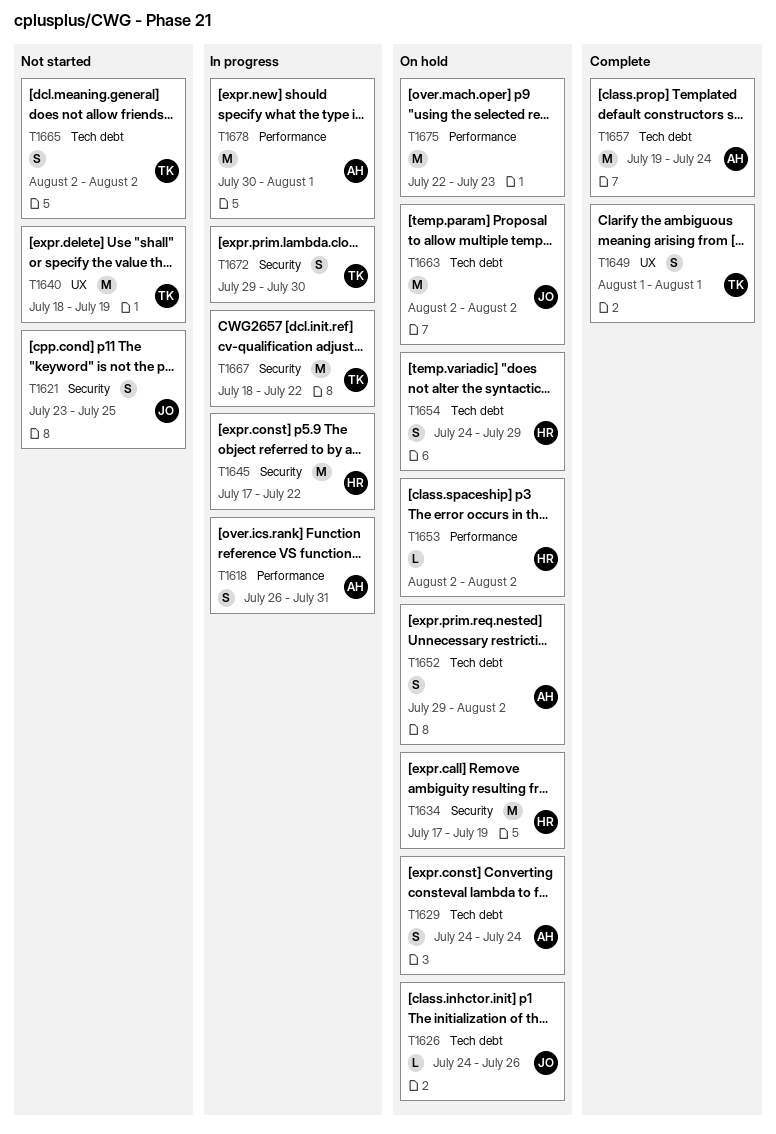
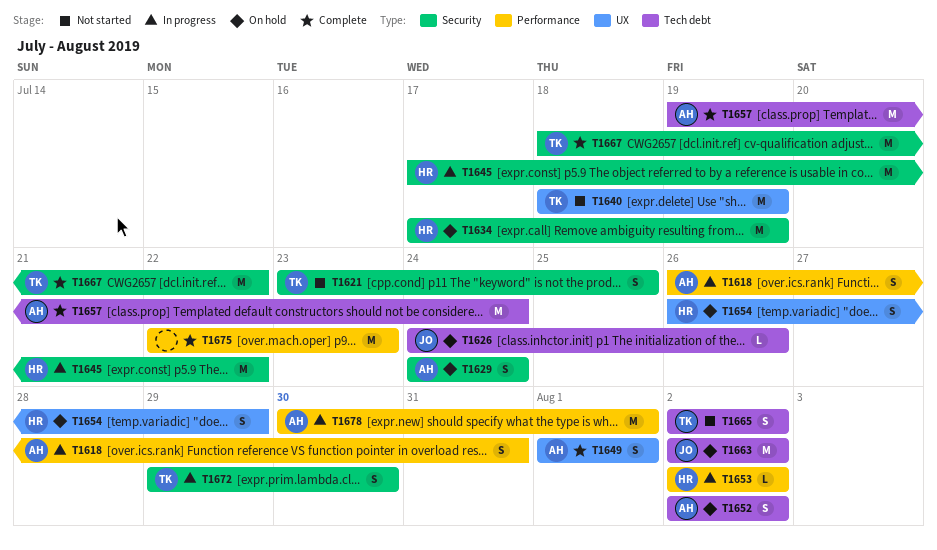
T1621, owner: JO -> TK
T1629, label: Tech debt -> Security
T1649, owner: TK -> AH
T1652, start: Jul 29 -> Aug 2
T1653, status: On hold -> In progress
T1654, label: Tech debt -> UX
T1654, start: Jul 24 -> Jul 26
T1667, status: In progress -> Complete
T1675, status: On hold -> Complete

